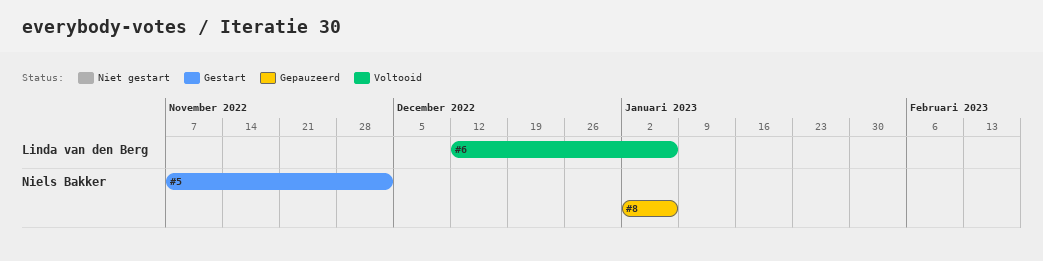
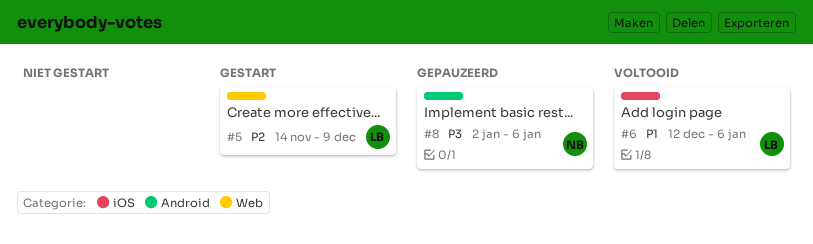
#5, owner: Niels Bakker -> Linda van den Berg
#5, start: Nov 7 -> Nov 14
#5, due: Dec 2 -> Dec 9

